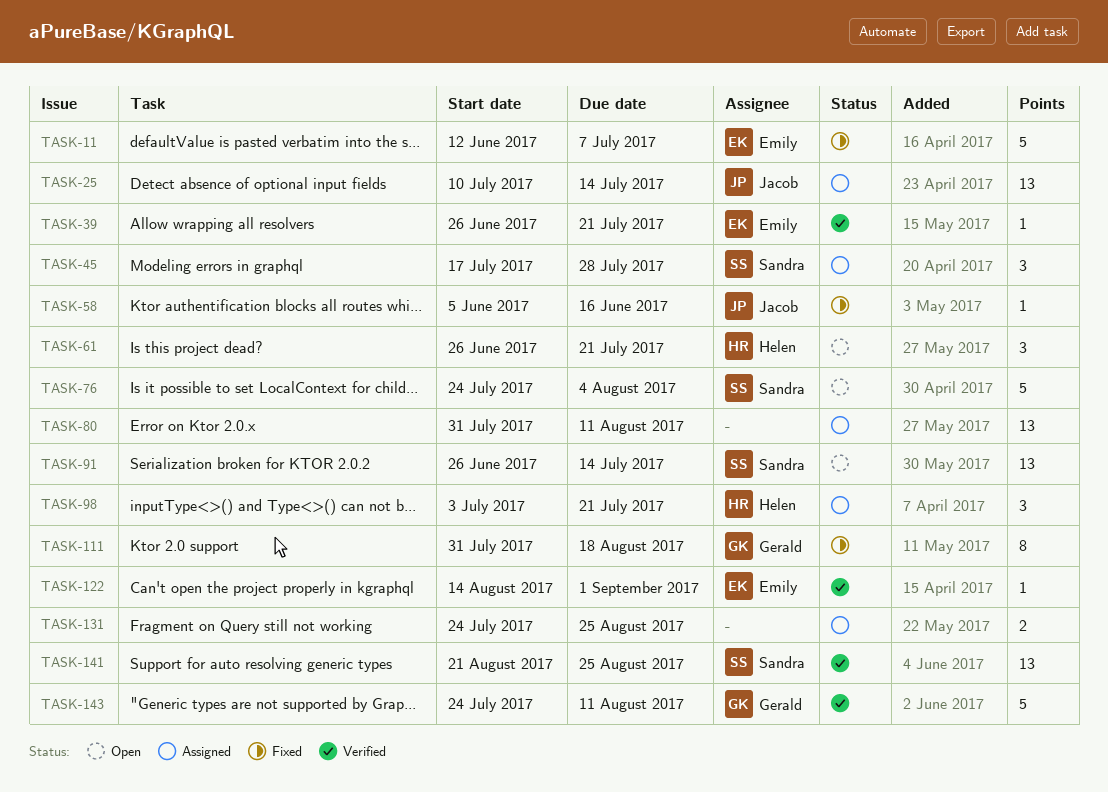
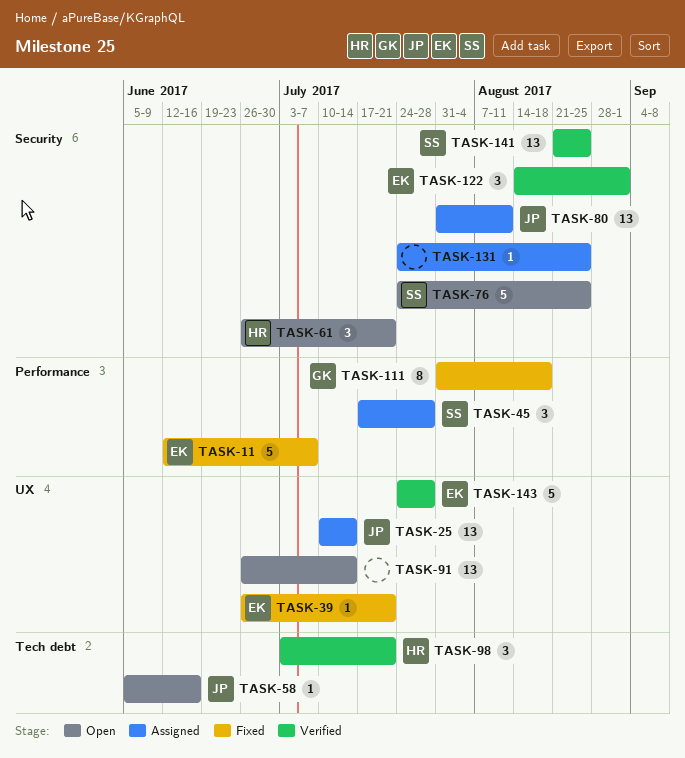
TASK-39, status: Verified -> Fixed
TASK-58, status: Fixed -> Open
TASK-76, due: Aug 4 -> Aug 25
TASK-80, owner: none -> Jacob
TASK-91, owner: Sandra -> none
TASK-98, status: Assigned -> Verified
TASK-122, estimate: 1 -> 3
TASK-131, estimate: 2 -> 1
TASK-143, owner: Gerald -> Emily
TASK-143, due: Aug 11 -> Jul 28

